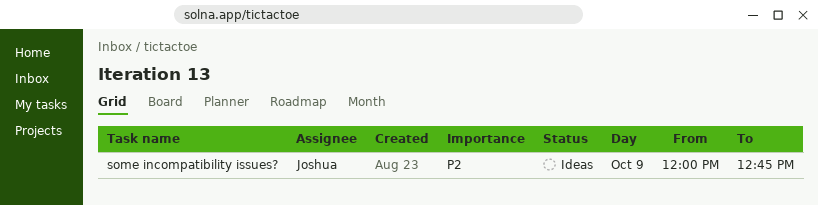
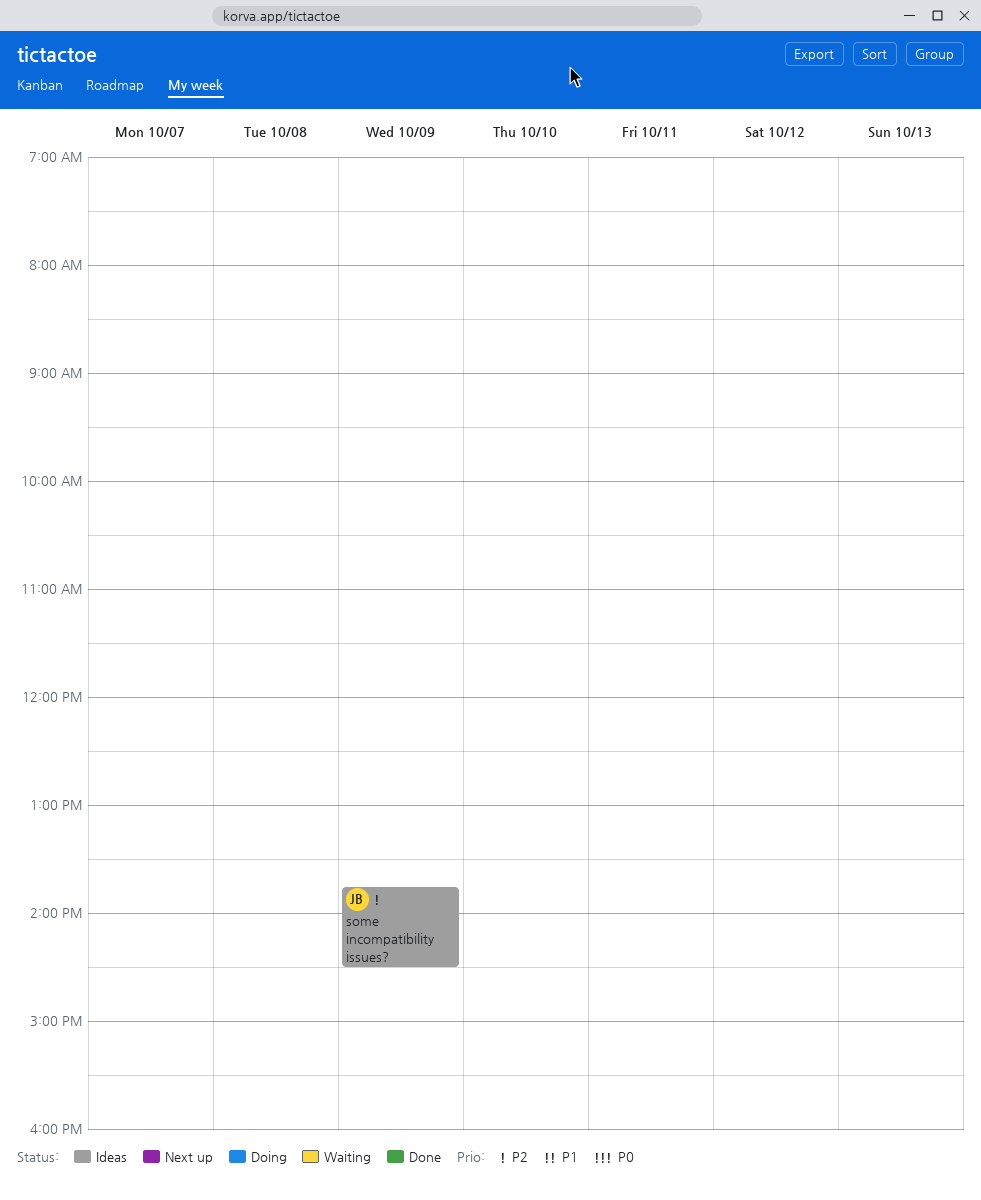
some incompatibility issues?, begins: 12:00 -> 13:45
some incompatibility issues?, ends: 12:45 -> 14:30

